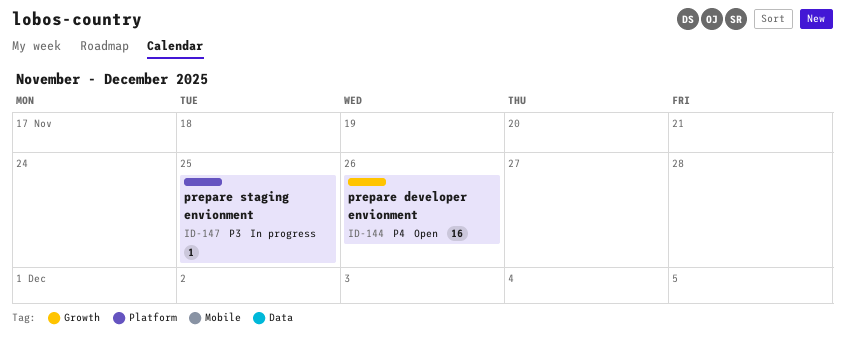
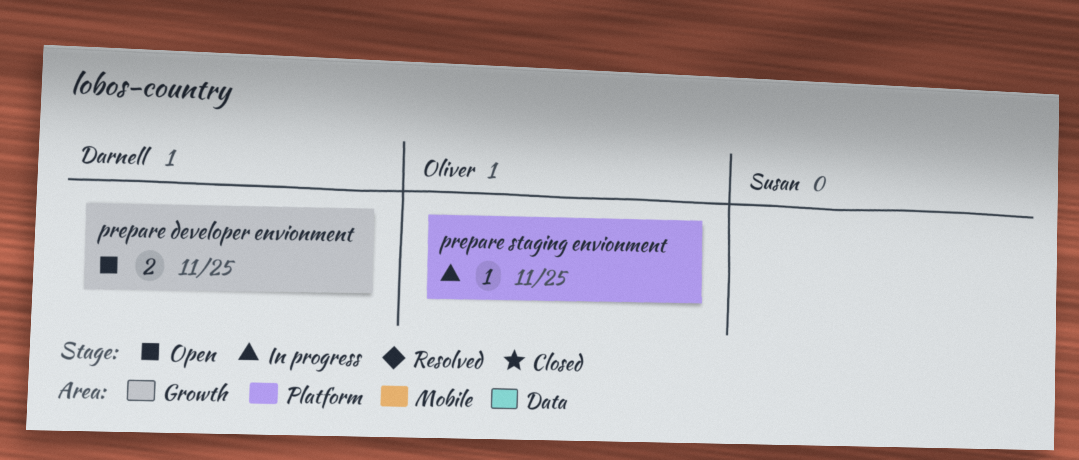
prepare developer envionment, estimate: 16 -> 2
prepare developer envionment, due: Nov 26 -> Nov 25

